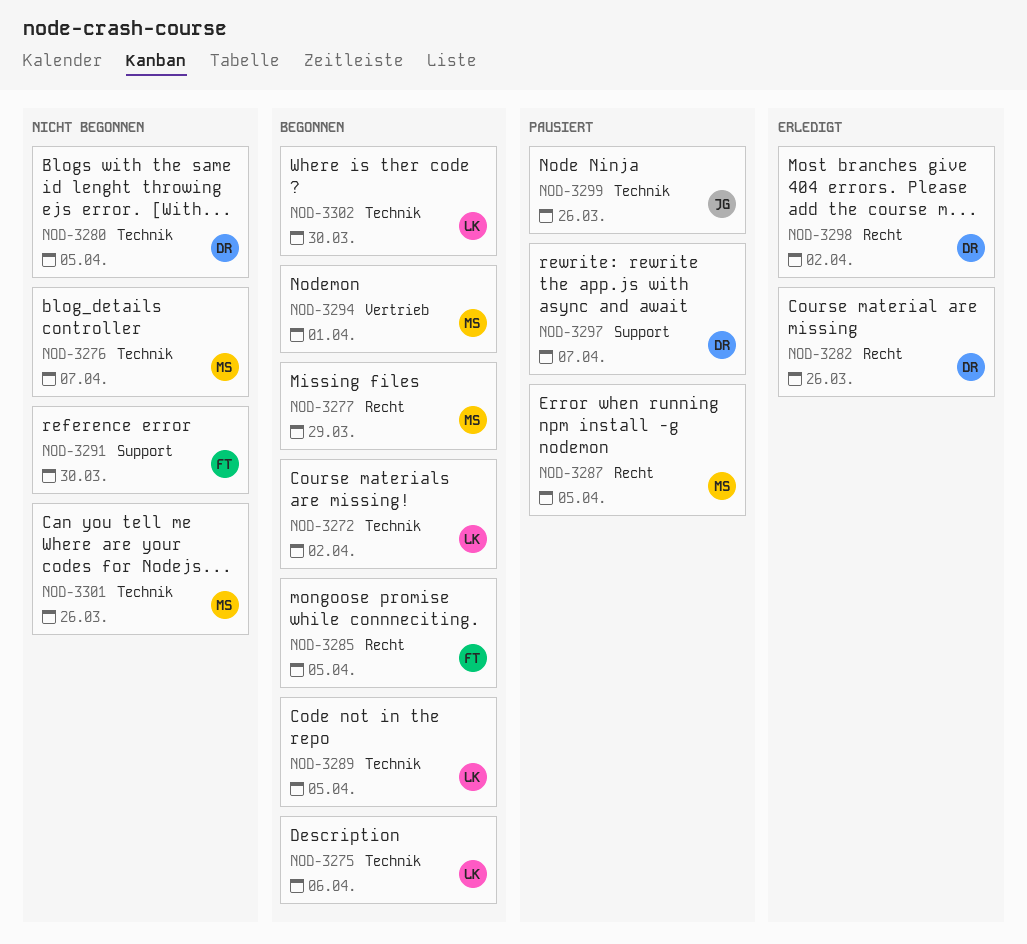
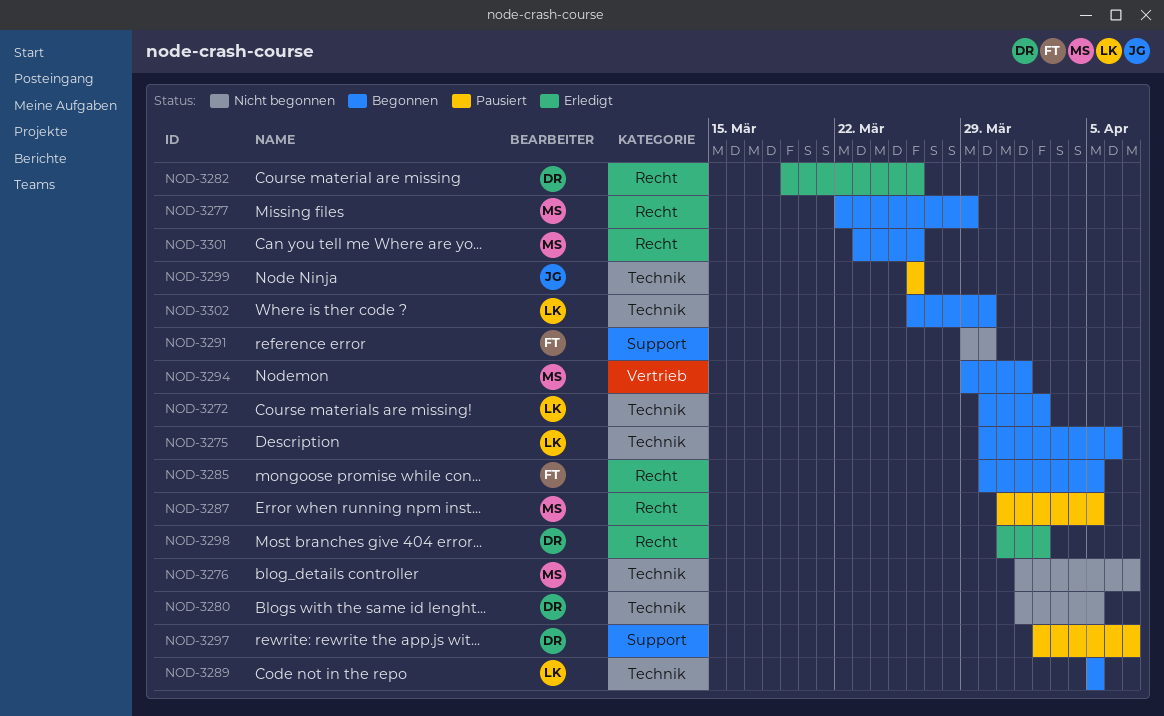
NOD-3301, status: Nicht begonnen -> Begonnen
NOD-3301, label: Technik -> Recht

